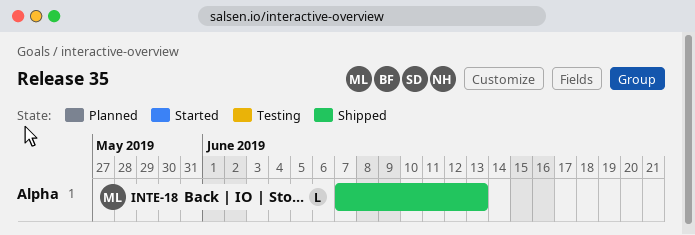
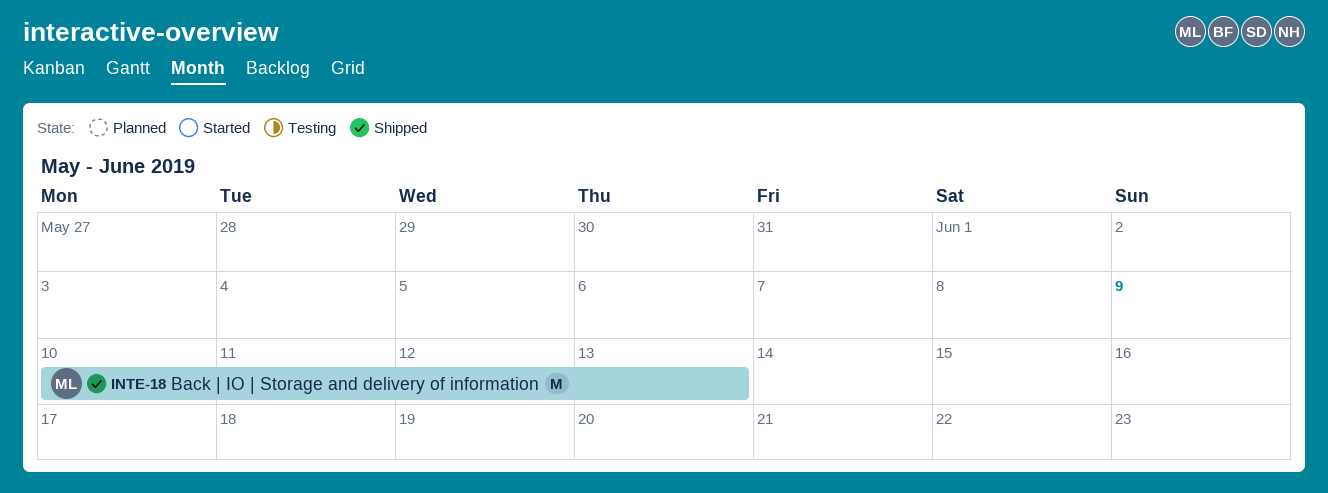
INTE-18, estimate: L -> M
INTE-18, start: Jun 7 -> Jun 10

